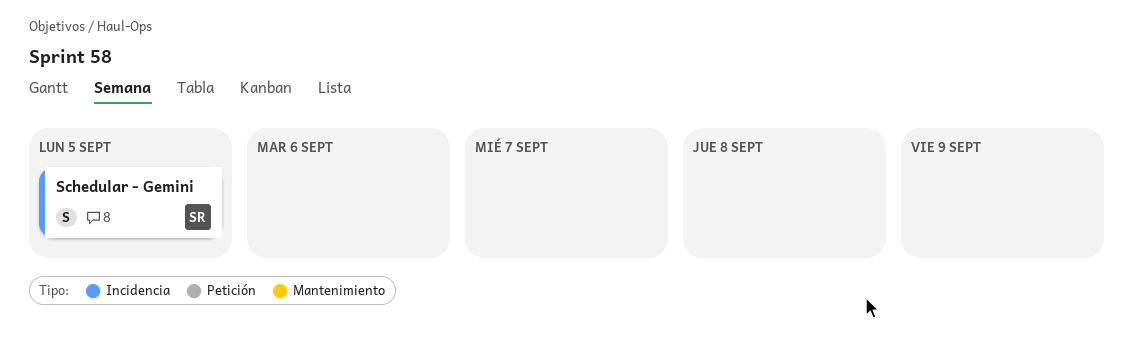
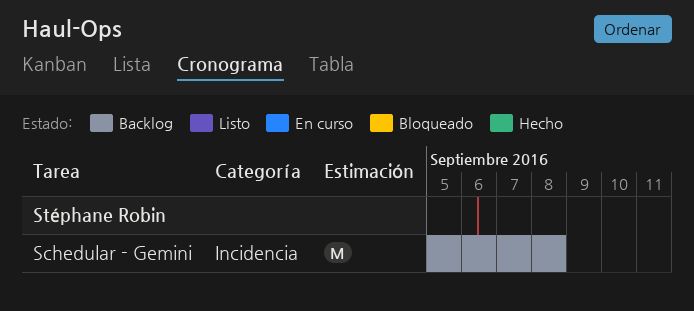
Schedular - Gemini, estimate: S -> M
Schedular - Gemini, due: Sep 5 -> Sep 8

